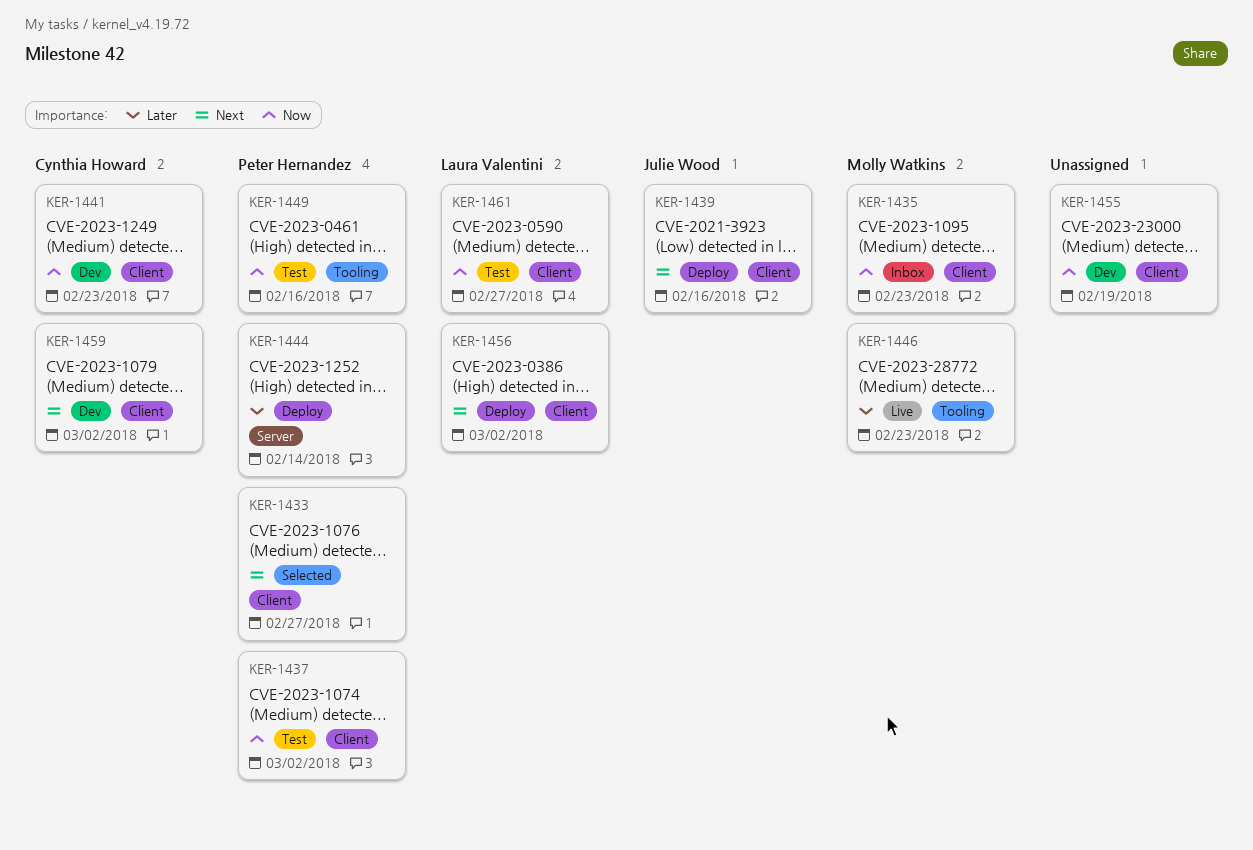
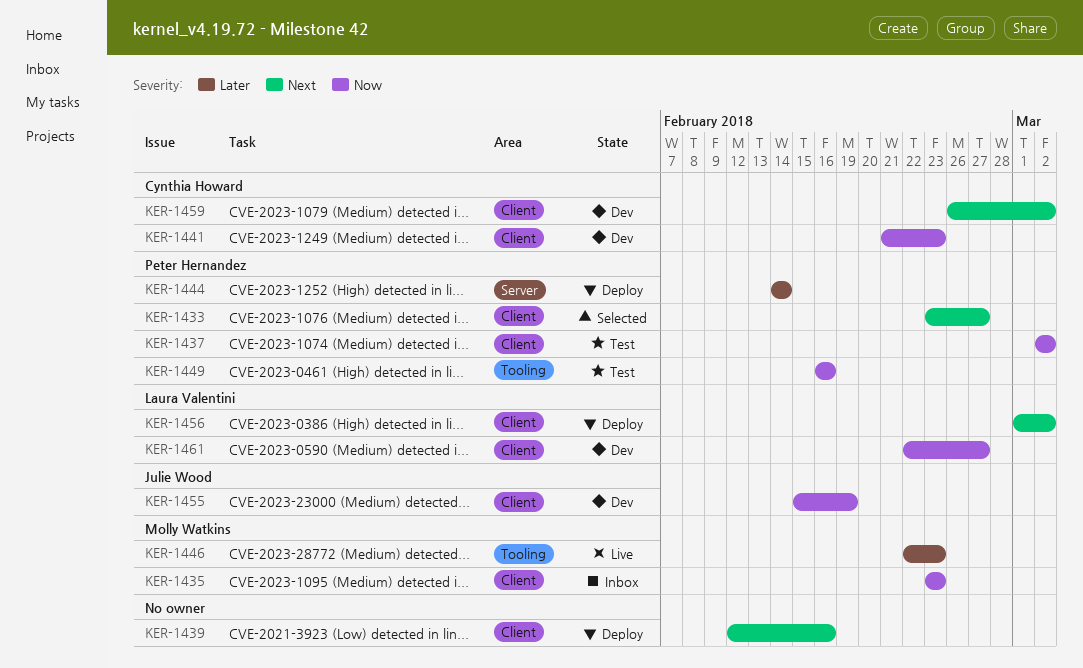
KER-1439, owner: Julie Wood -> none
KER-1455, owner: none -> Julie Wood
KER-1461, status: Test -> Dev

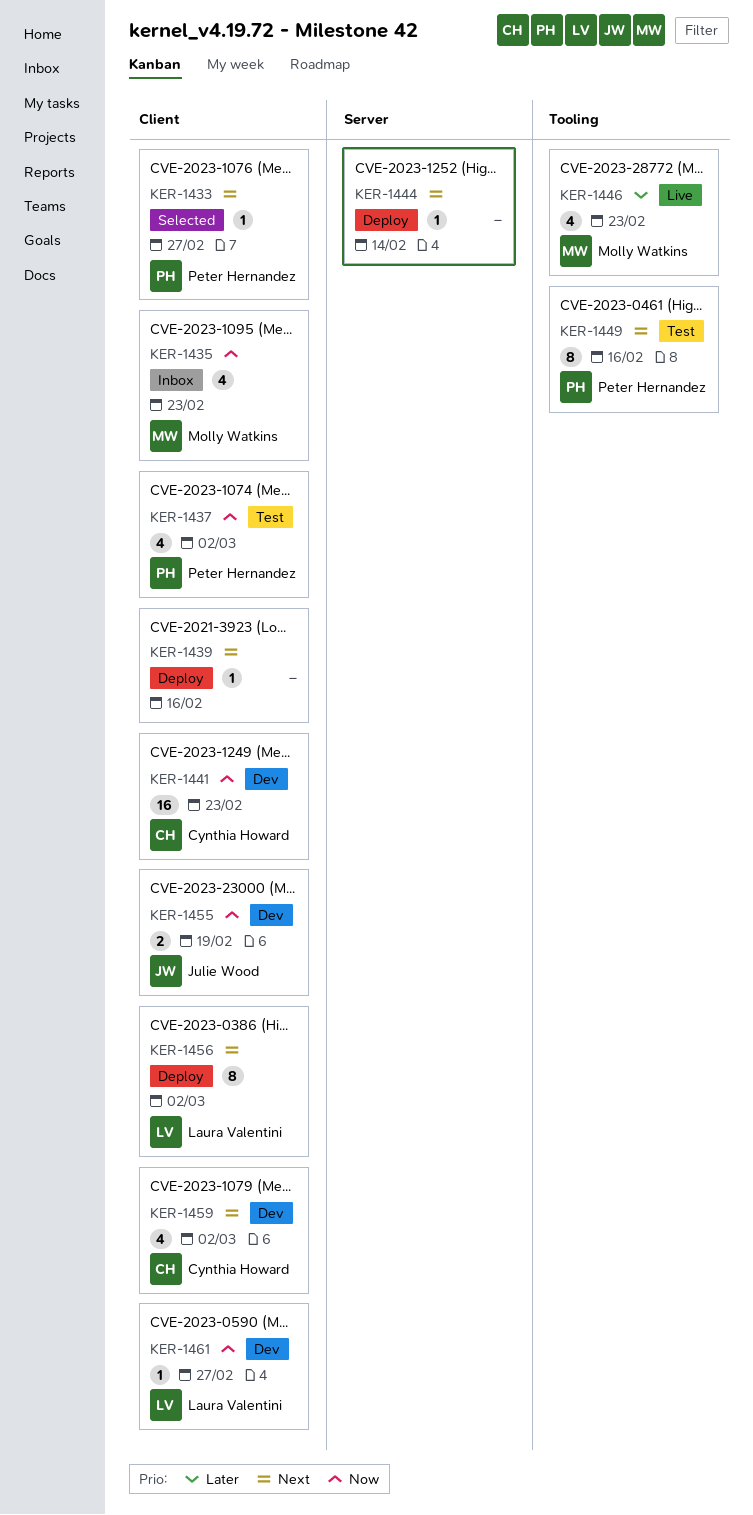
KER-1444, owner: Peter Hernandez -> none
KER-1444, priority: Later -> Next
KER-1449, priority: Now -> Next

